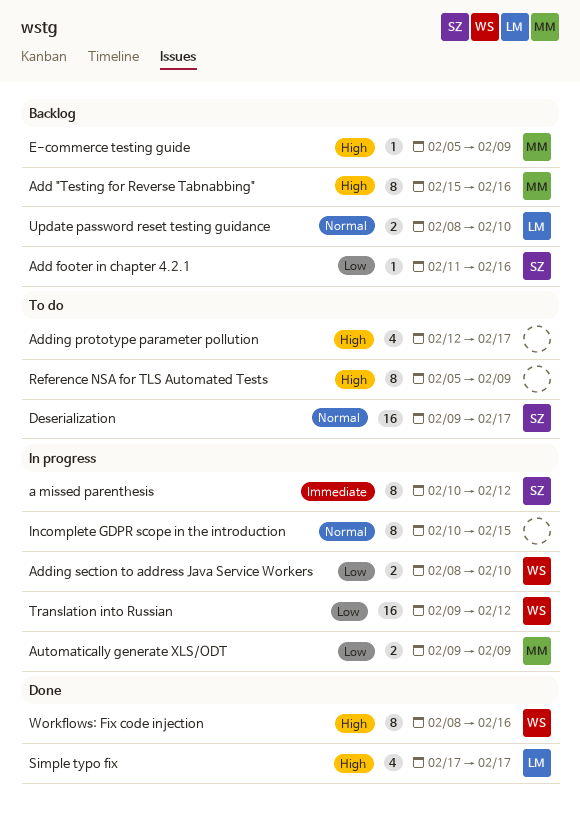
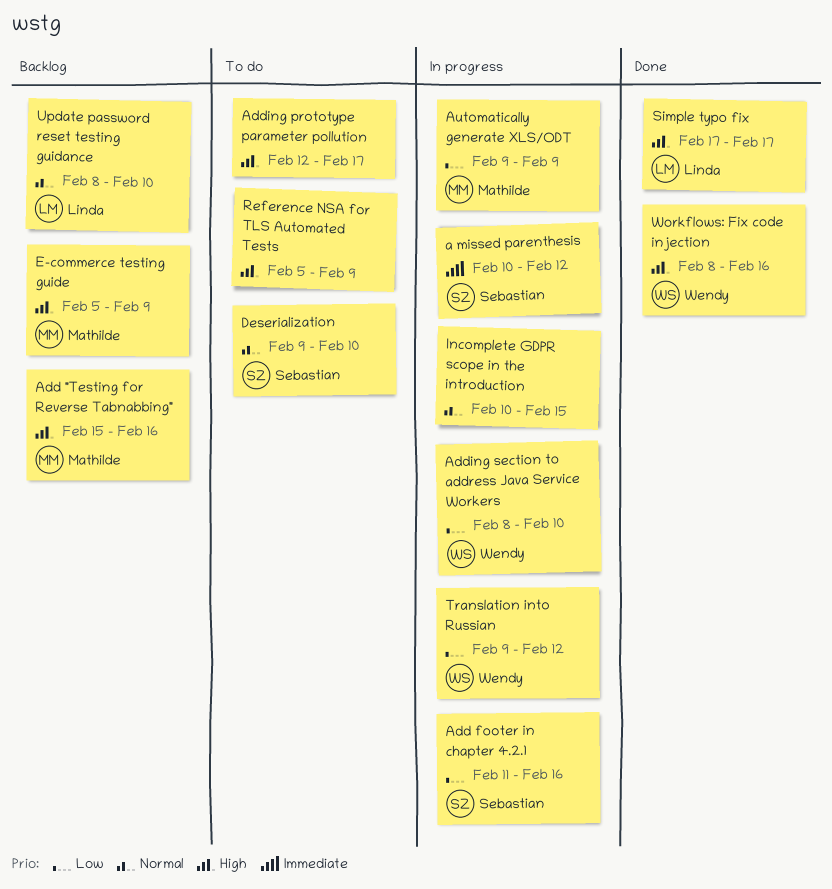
Add footer in chapter 4.2.1, status: Backlog -> In progress
Deserialization, due: Feb 17 -> Feb 10

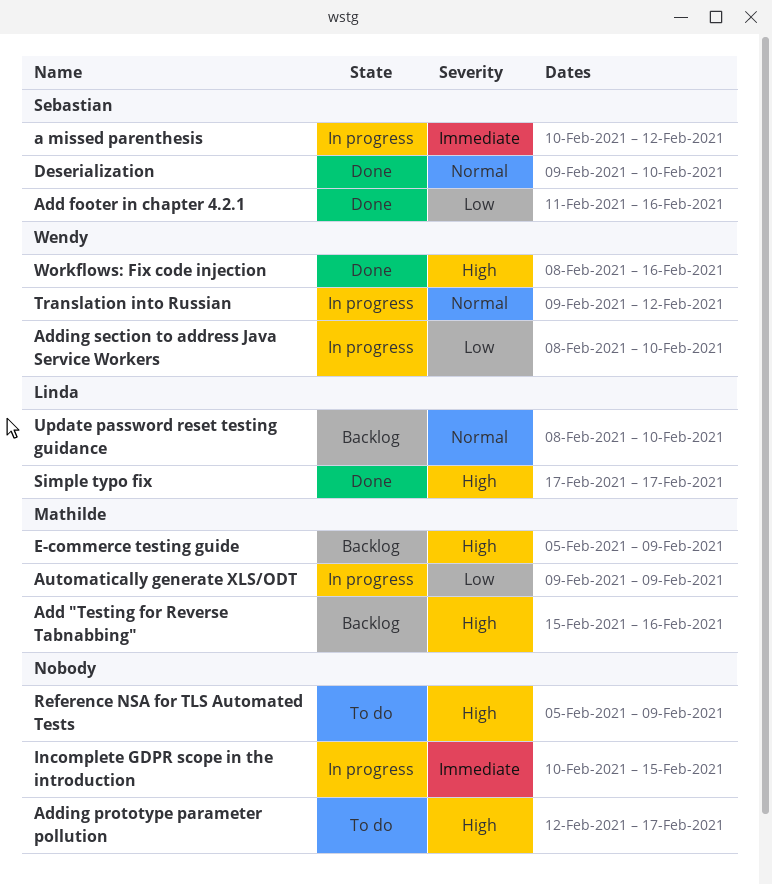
Add footer in chapter 4.2.1, status: In progress -> Done
Deserialization, status: To do -> Done
Incomplete GDPR scope in the introduction, priority: Normal -> Immediate
Translation into Russian, priority: Low -> Normal

